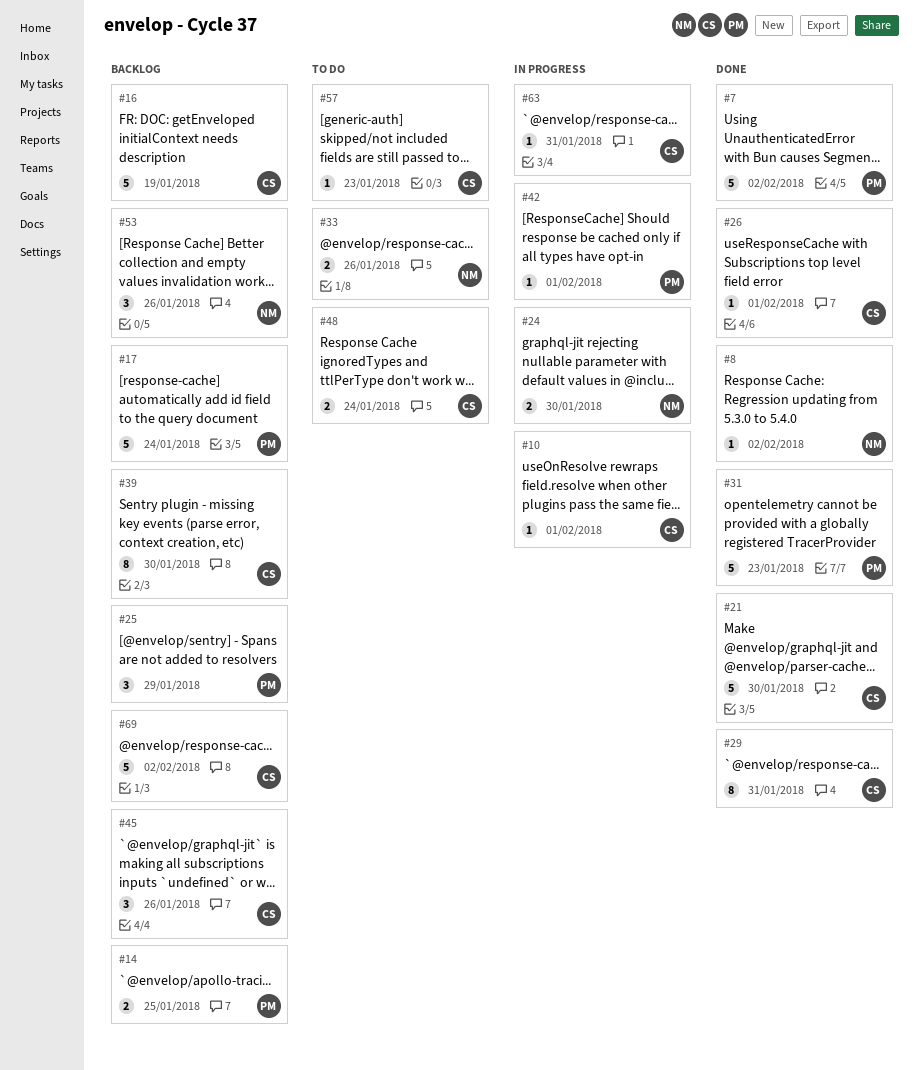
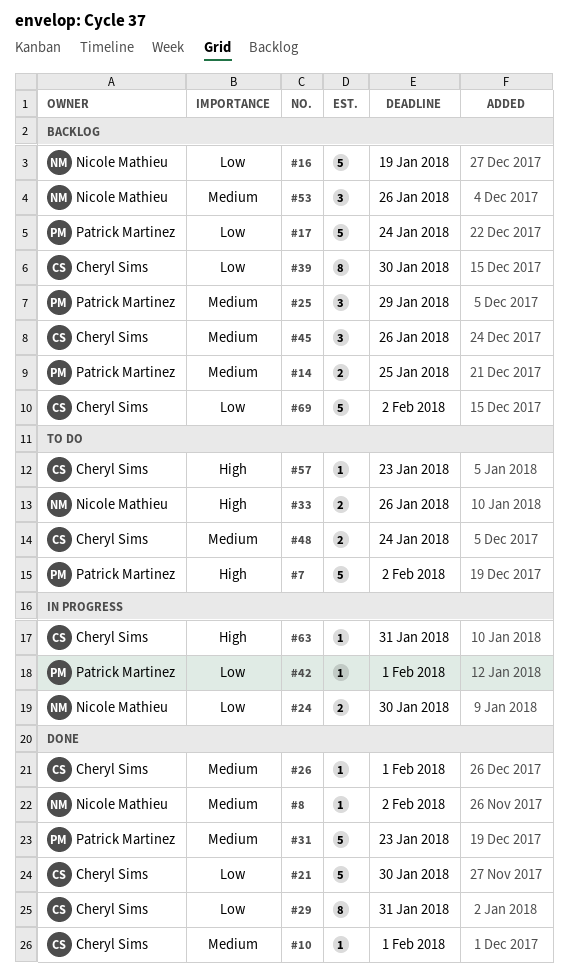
#7, status: Done -> To do
#10, status: In progress -> Done
#16, owner: Cheryl Sims -> Nicole Mathieu

